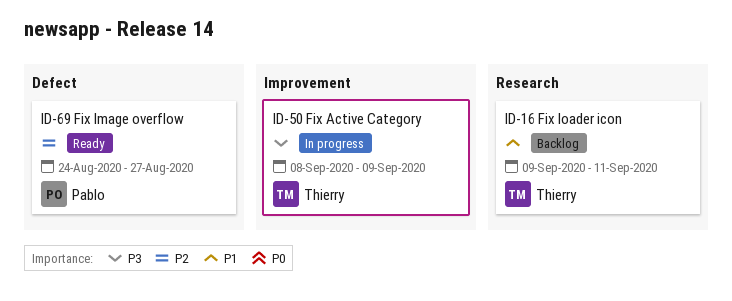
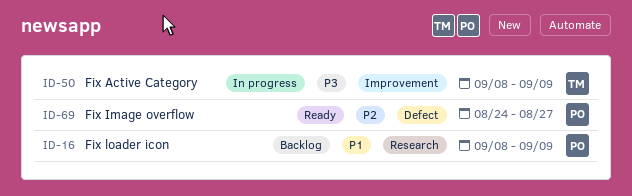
ID-16, owner: Thierry -> Pablo
ID-16, start: Sep 9 -> Sep 8
ID-16, due: Sep 11 -> Sep 9

